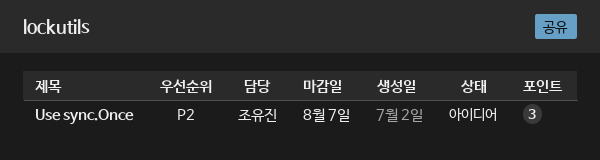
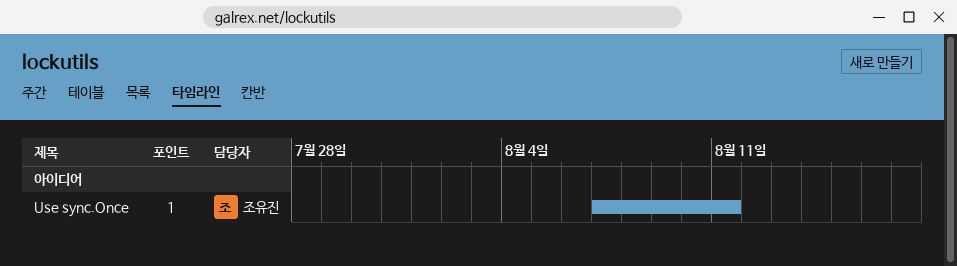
Use sync.Once, estimate: 3 -> 1
Use sync.Once, due: Aug 7 -> Aug 11

